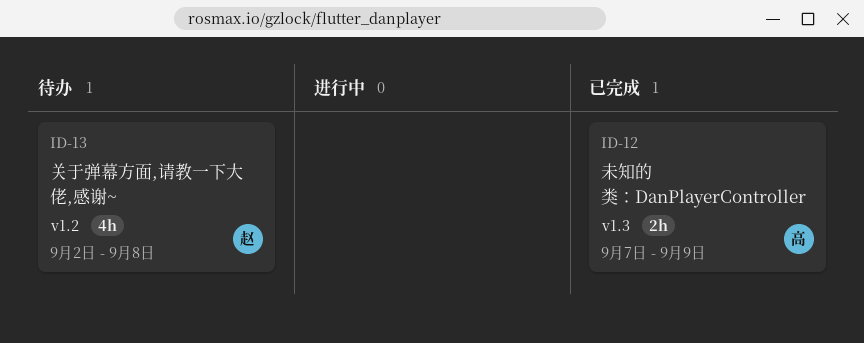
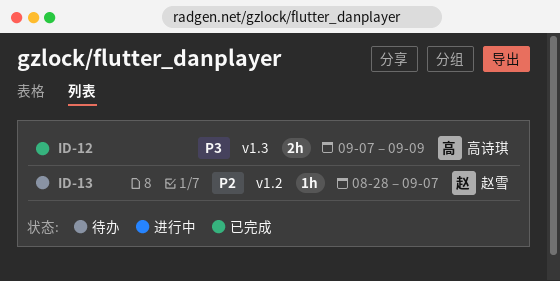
ID-13, estimate: 4h -> 1h
ID-13, start: Sep 2 -> Aug 28
ID-13, due: Sep 8 -> Sep 7

